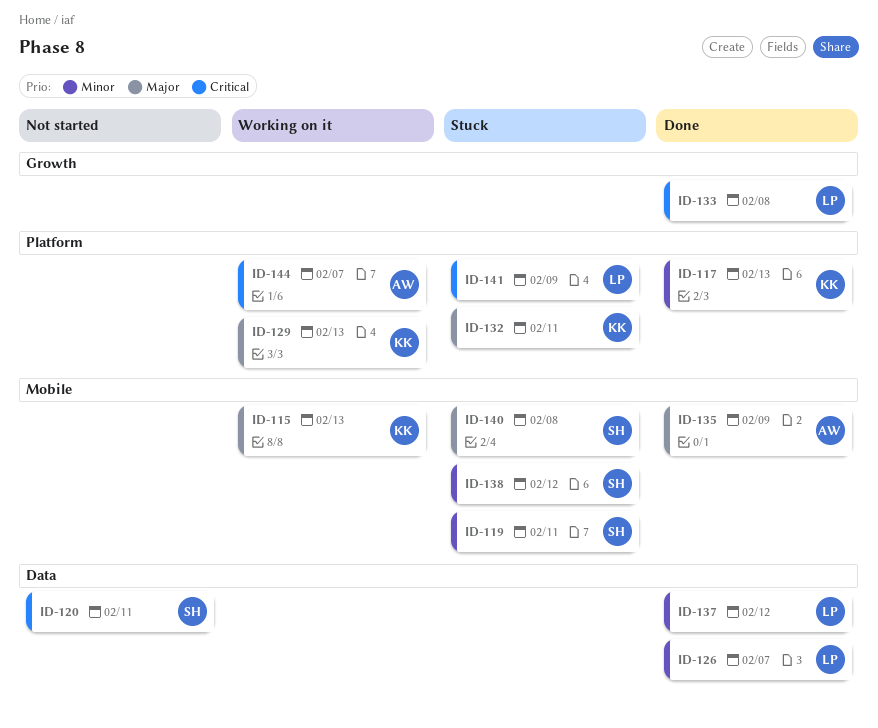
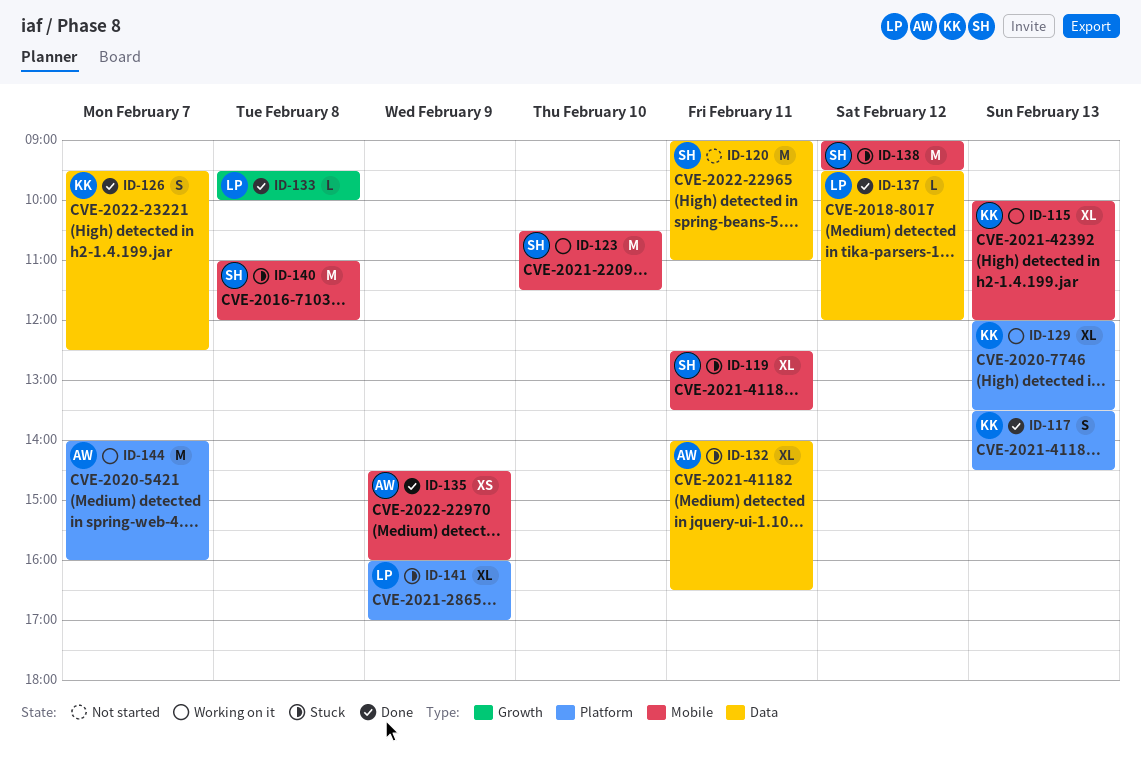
ID-123: none -> present
ID-126, owner: LP -> KK
ID-132, owner: KK -> AW
ID-132, label: Platform -> Data

